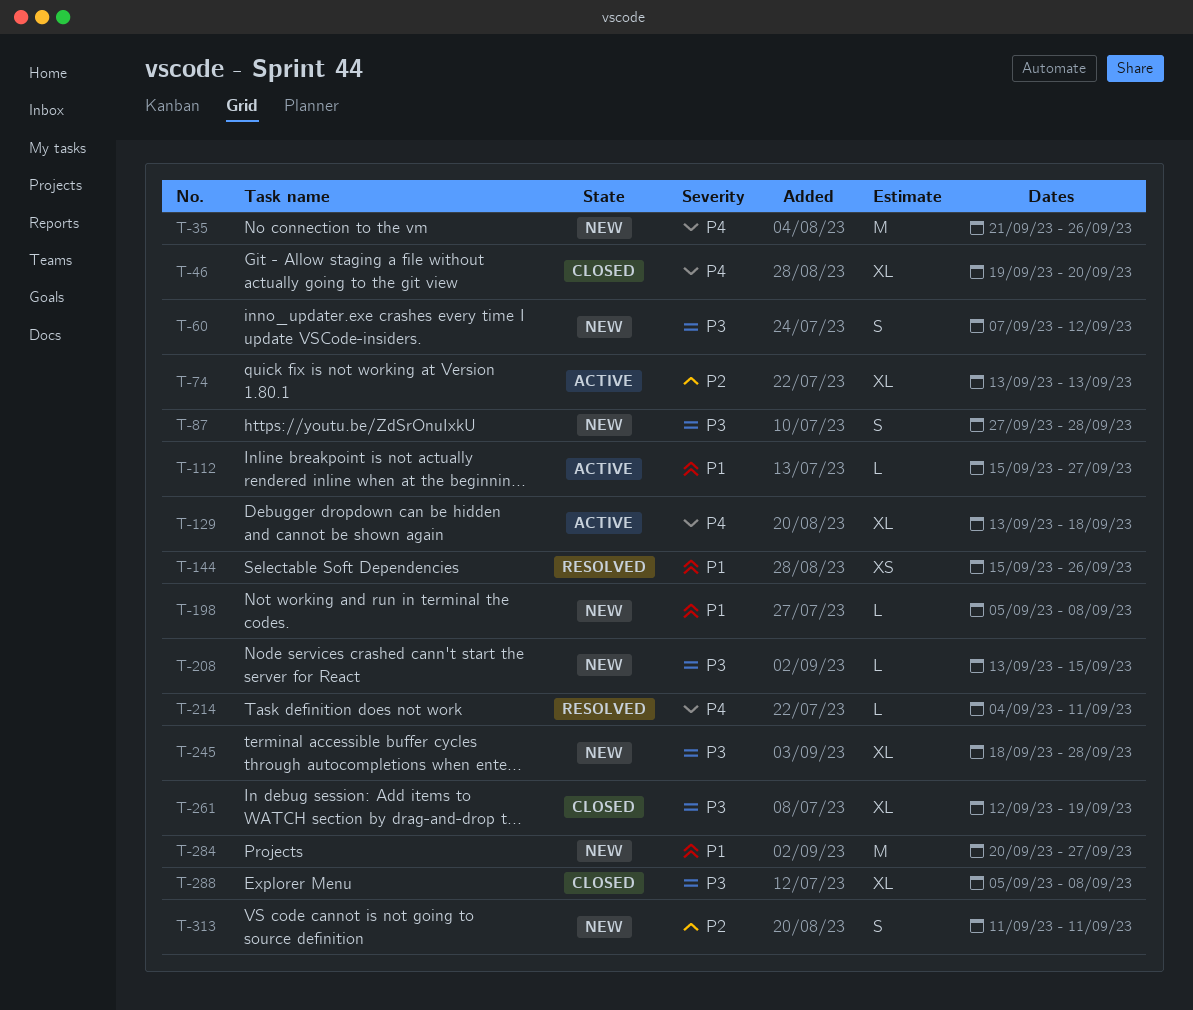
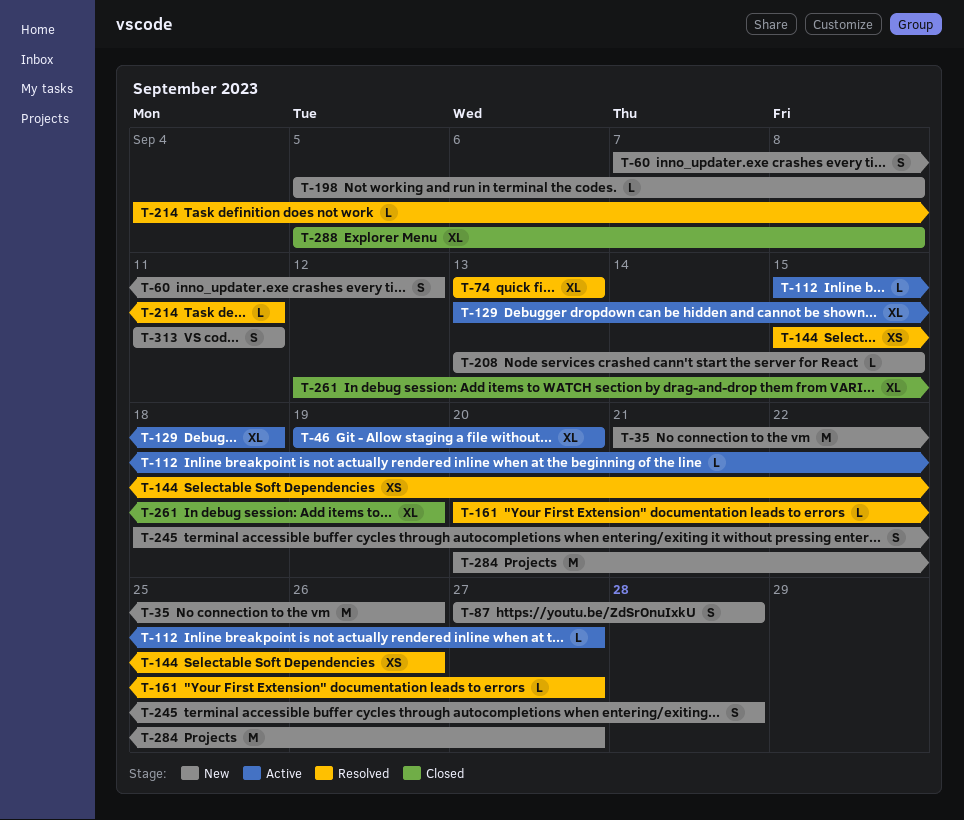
T-46, status: Closed -> Active
T-74, status: Active -> Resolved
T-161: none -> present
T-245, estimate: XL -> S

